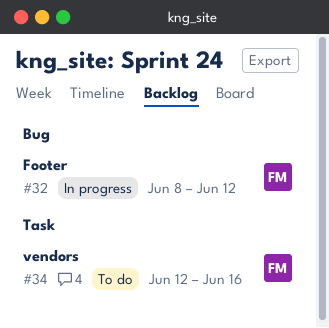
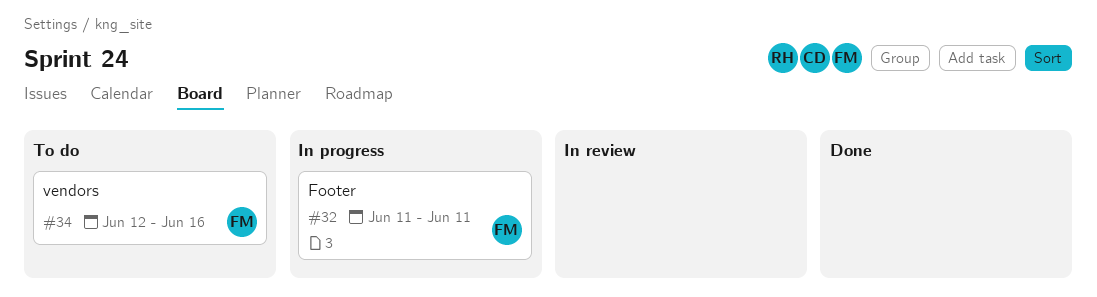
#32, start: Jun 8 -> Jun 11
#32, due: Jun 12 -> Jun 11

